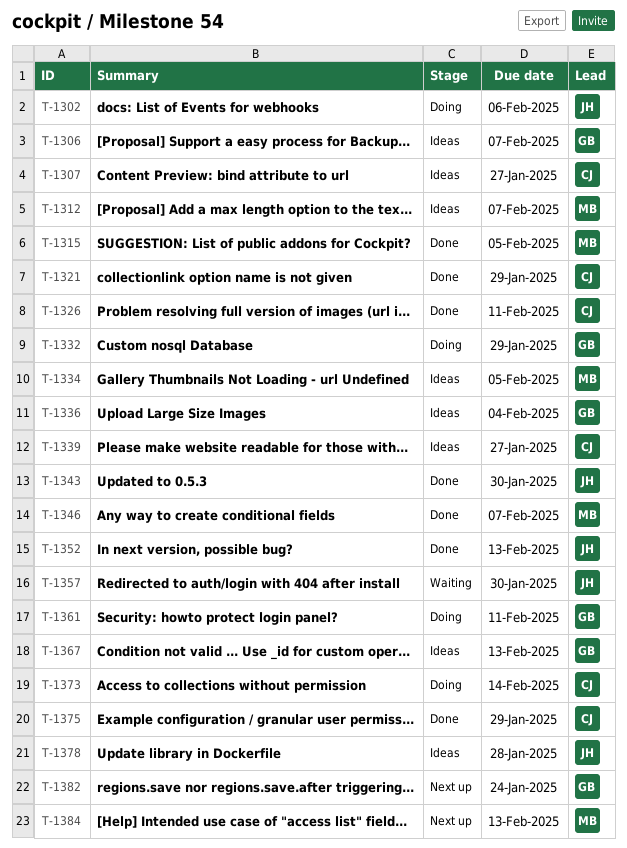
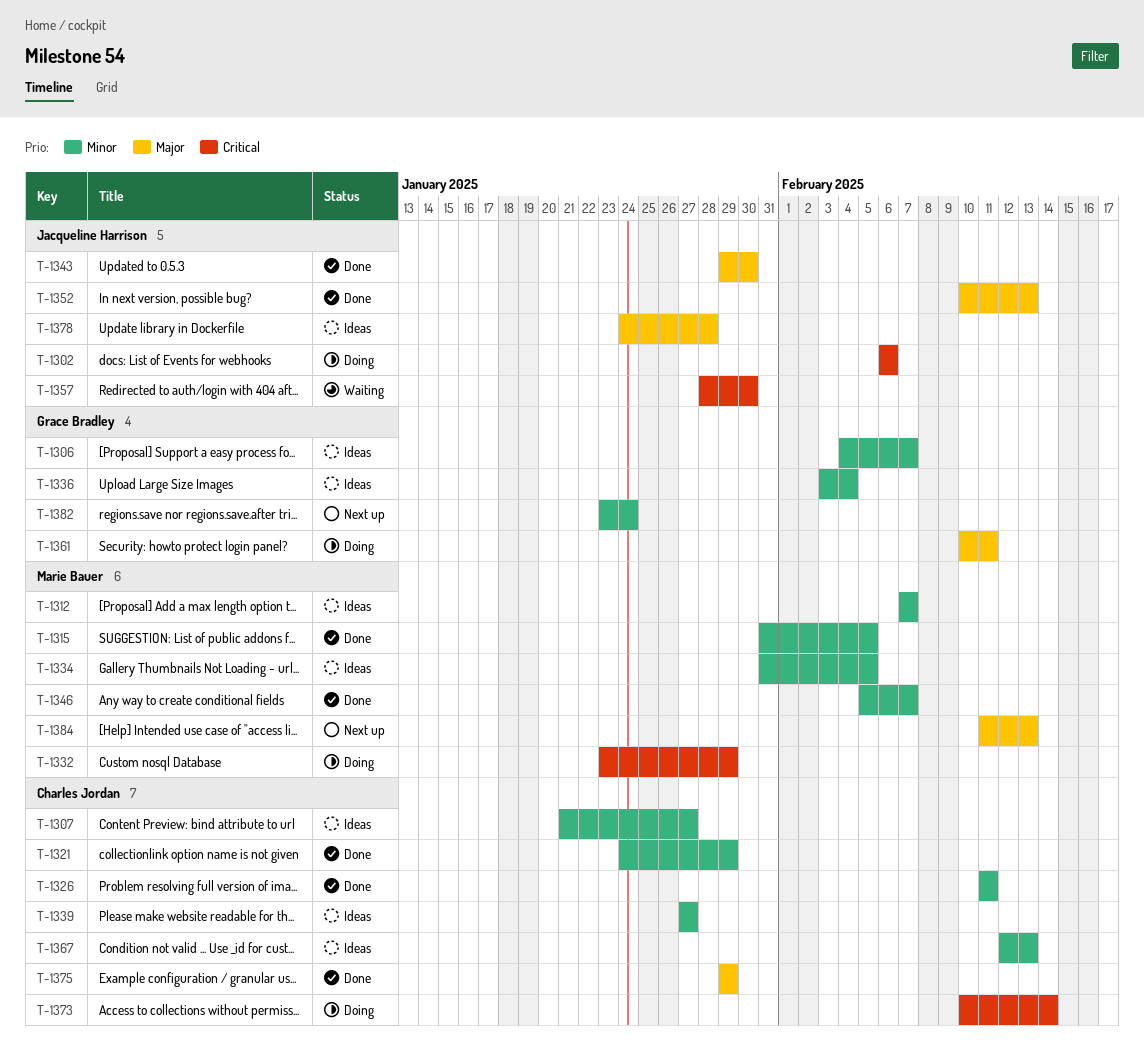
T-1332, owner: Grace Bradley -> Marie Bauer
T-1367, owner: Grace Bradley -> Charles Jordan

